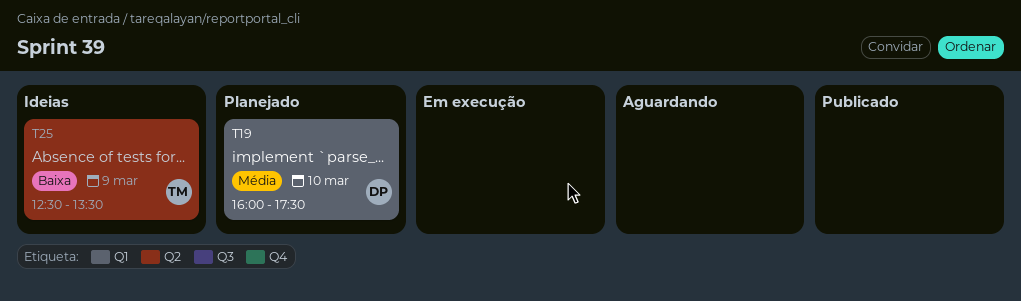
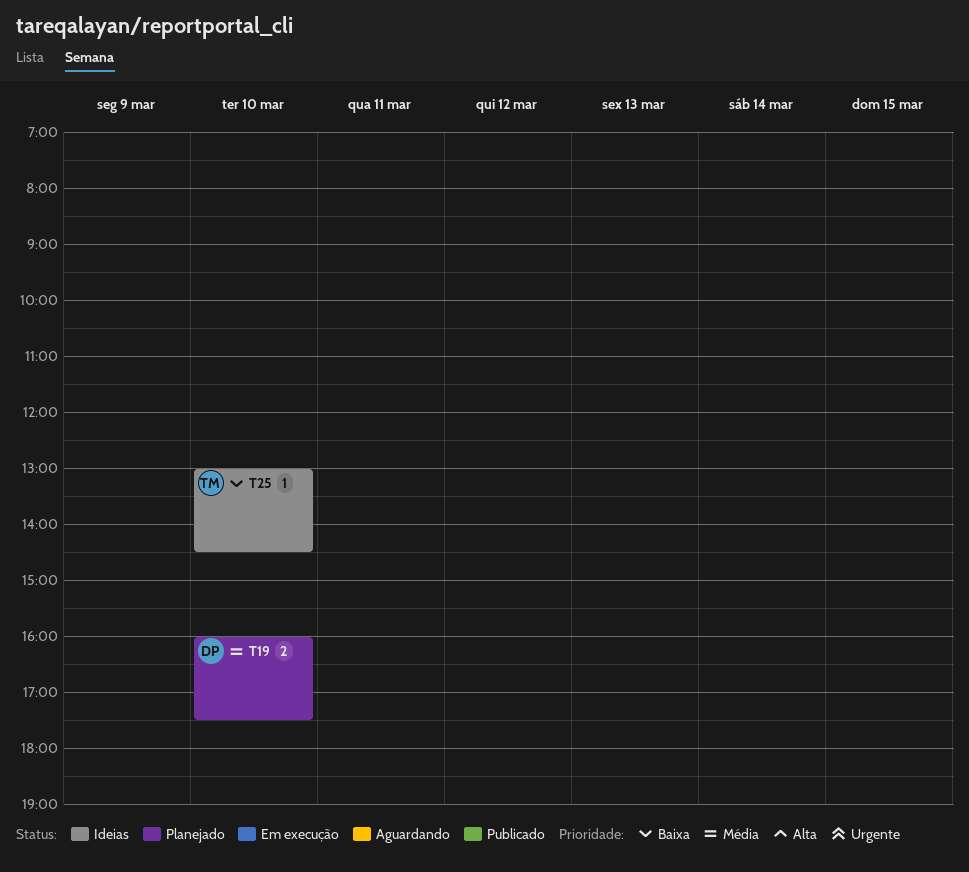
T25, day: Mar 9 -> Mar 10
T25, begins: 12:30 -> 13:00
T25, ends: 13:30 -> 14:30

